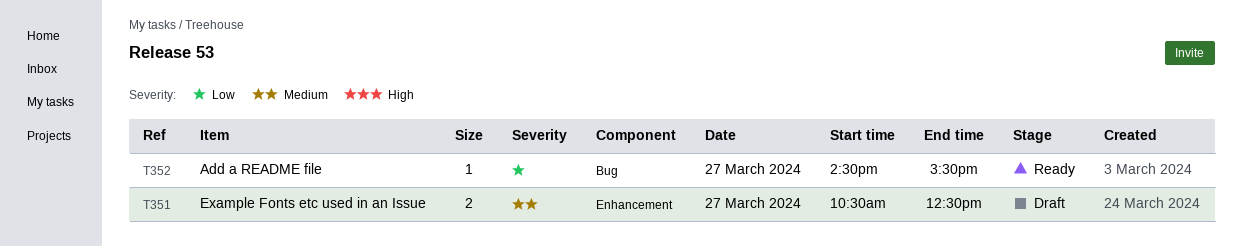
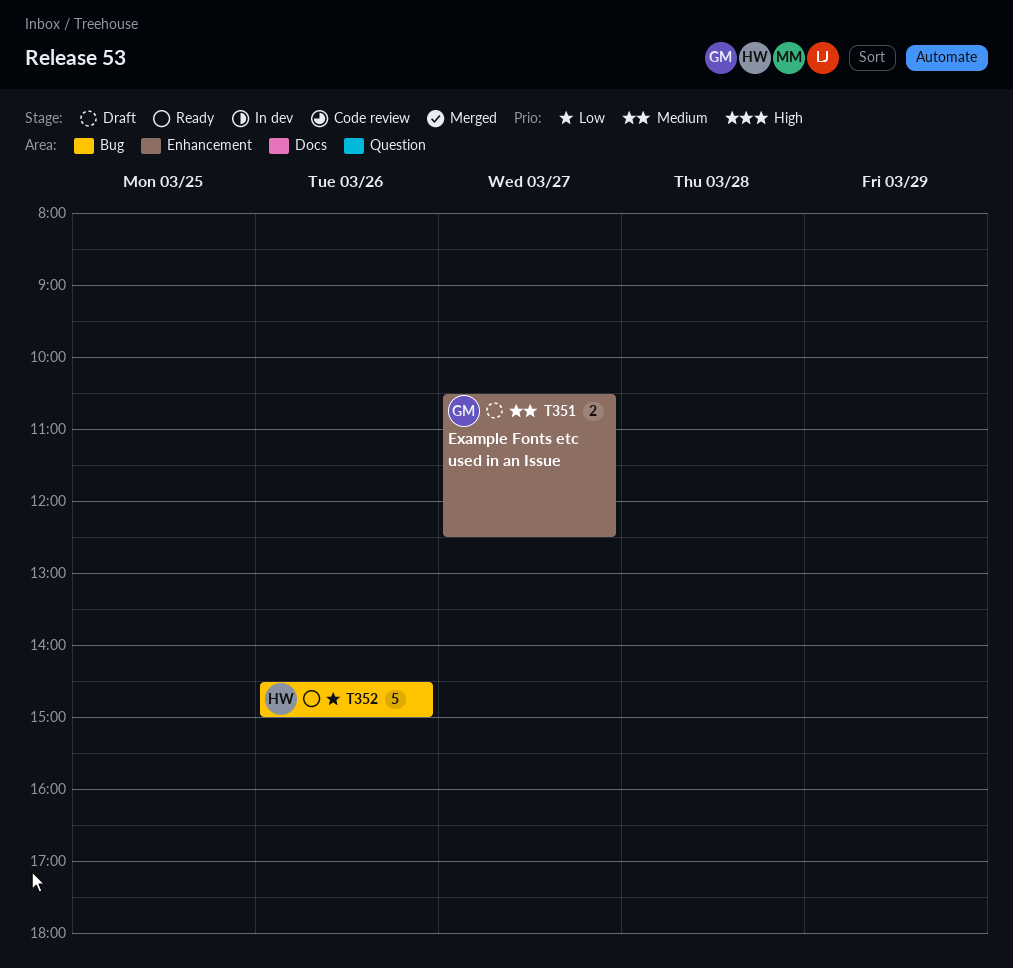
T352, estimate: 1 -> 5
T352, day: Mar 27 -> Mar 26
T352, ends: 15:30 -> 15:00

